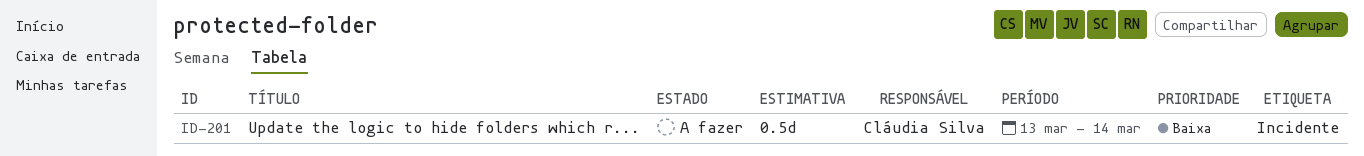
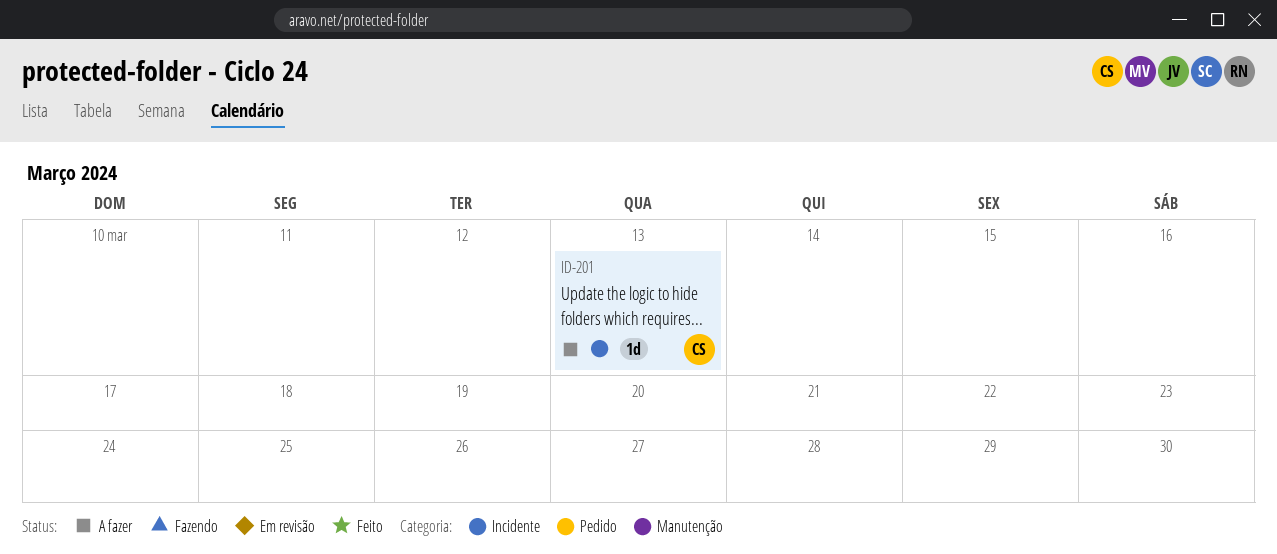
ID-201, estimate: 0.5d -> 1d
ID-201, due: Mar 14 -> Mar 13

